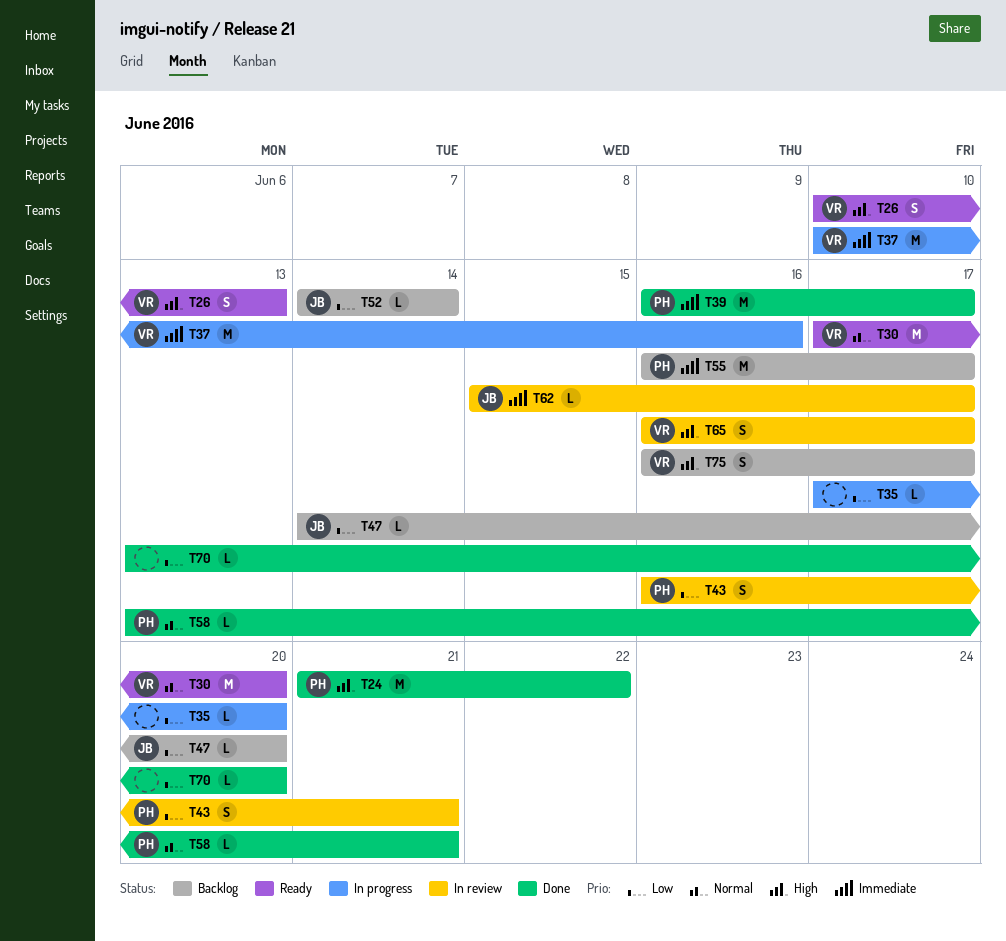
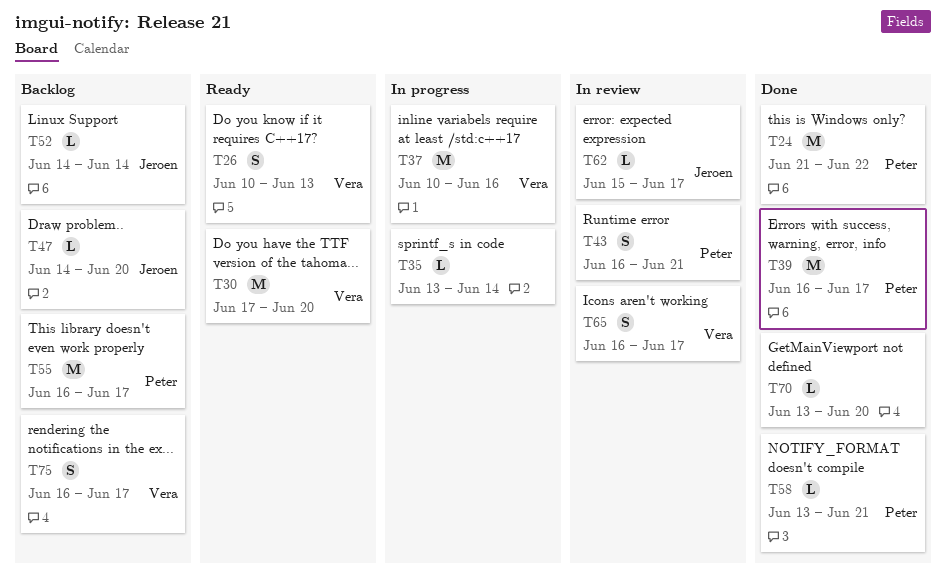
T35, start: Jun 17 -> Jun 13
T35, due: Jun 20 -> Jun 14

